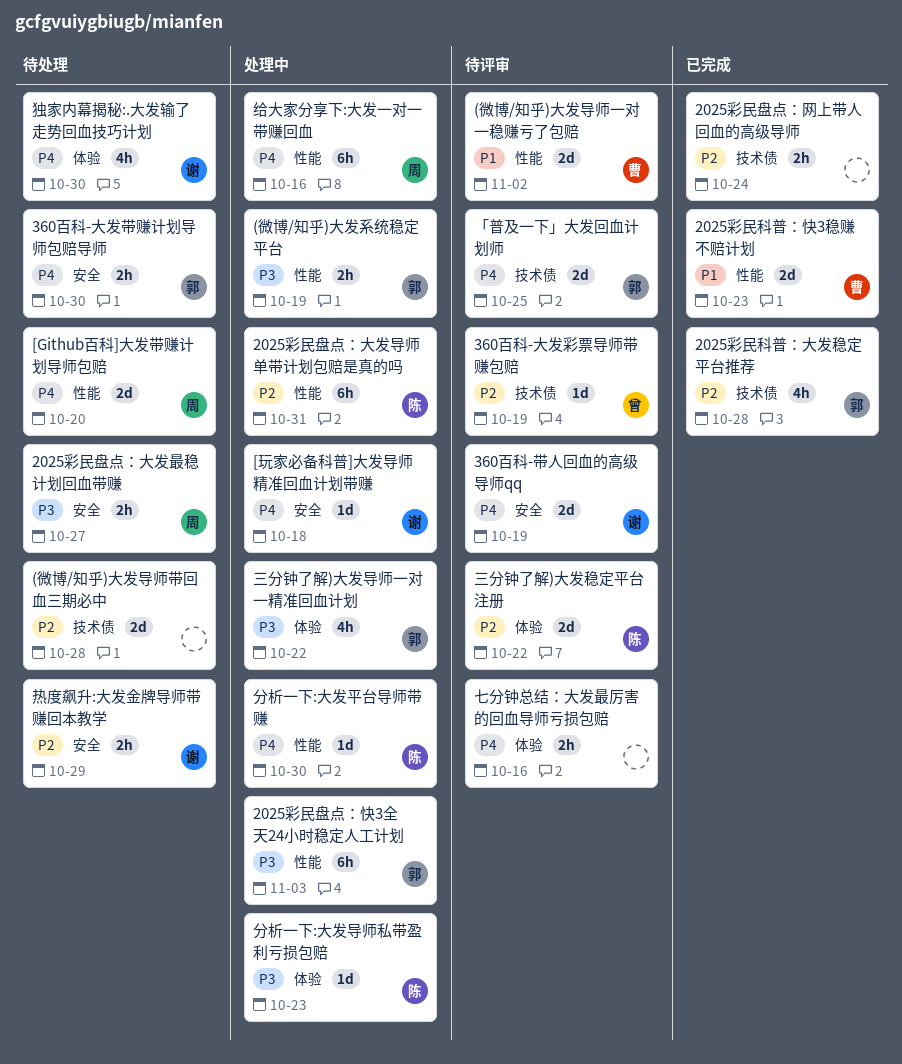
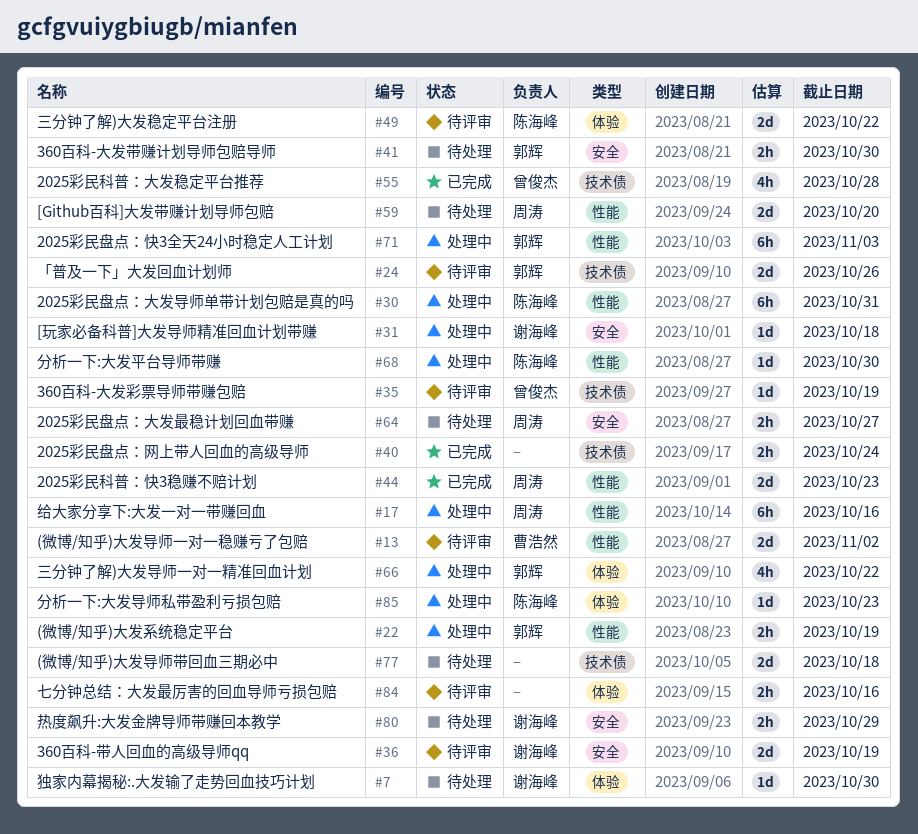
(微博/知乎)大发导师带回血三期必中, due: Oct 28 -> Oct 18
2025彩民科普：大发稳定平台推荐, owner: 郭辉 -> 曾俊杰
2025彩民科普：快3稳赚不赔计划, owner: 曹浩然 -> 周涛
「普及一下」大发回血计划师, due: Oct 25 -> Oct 26
独家内幕揭秘:.大发输了走势回血技巧计划, estimate: 4h -> 1d

